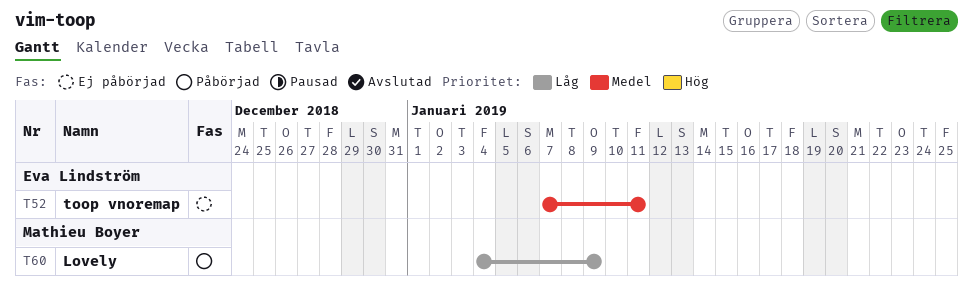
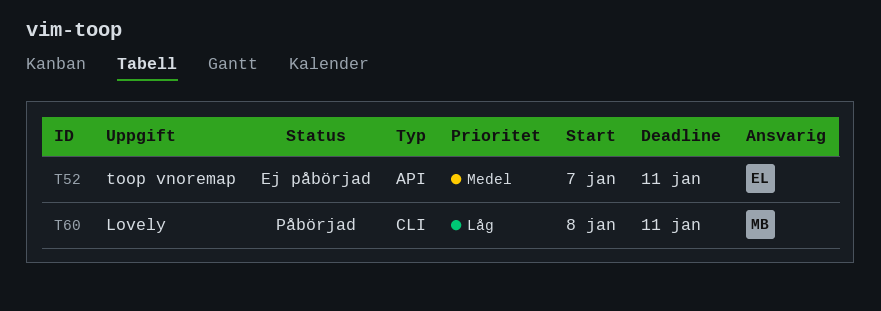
T60, start: Jan 4 -> Jan 8
T60, due: Jan 9 -> Jan 11

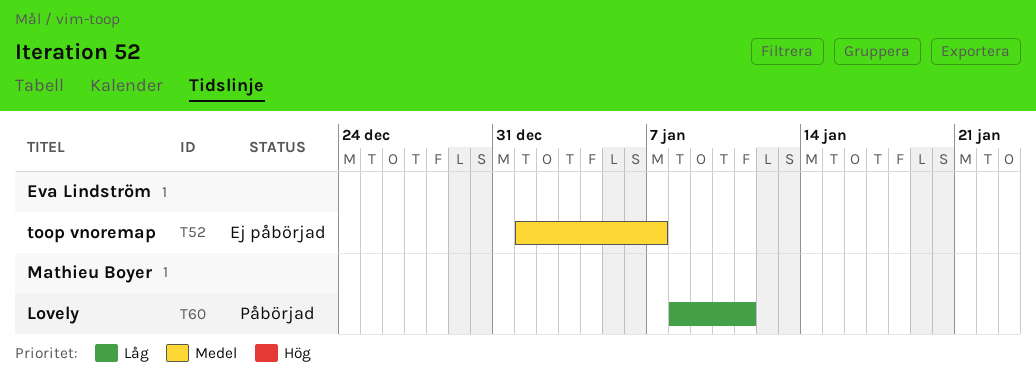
T52, start: Jan 7 -> Jan 1
T52, due: Jan 11 -> Jan 7

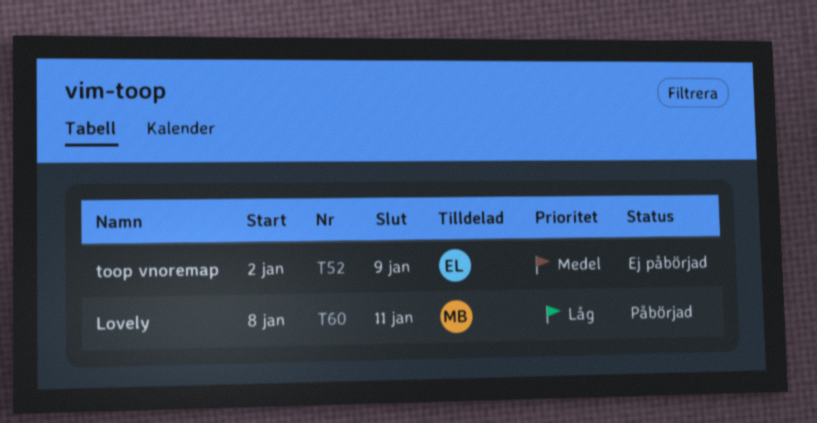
T52, start: Jan 1 -> Jan 2
T52, due: Jan 7 -> Jan 9

